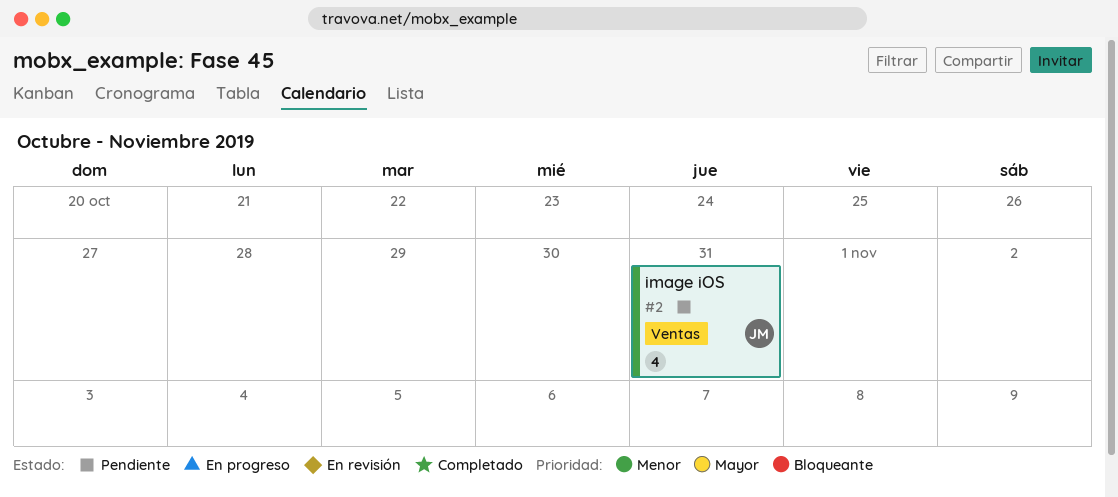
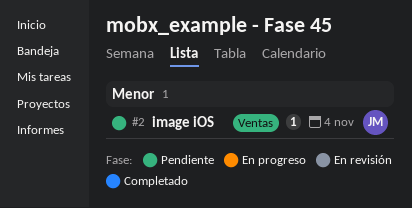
#2, estimate: 4 -> 1
#2, due: Oct 31 -> Nov 4

